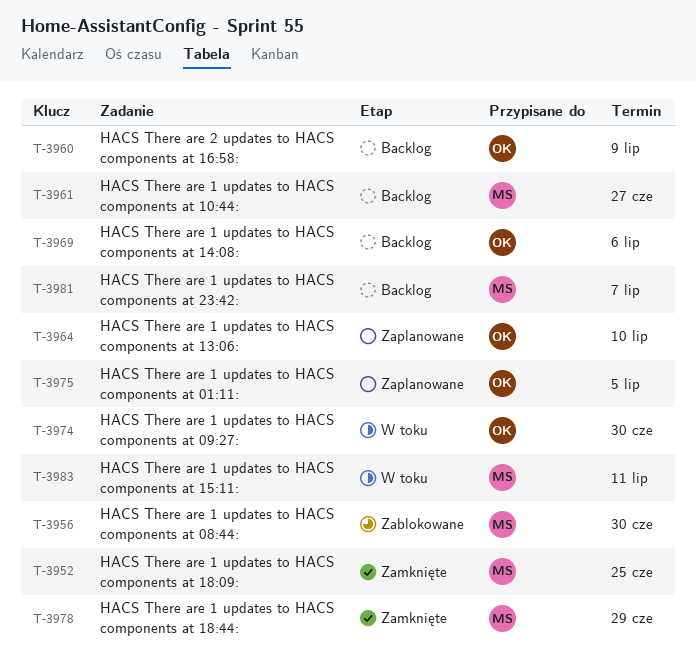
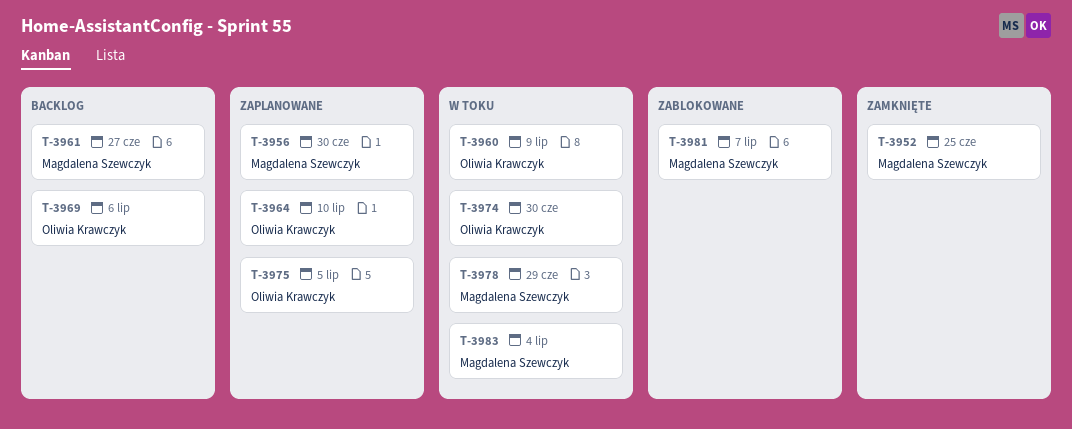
T-3956, status: Zablokowane -> Zaplanowane
T-3960, status: Backlog -> W toku
T-3978, status: Zamknięte -> W toku
T-3981, status: Backlog -> Zablokowane
T-3983, due: Jul 11 -> Jul 4

